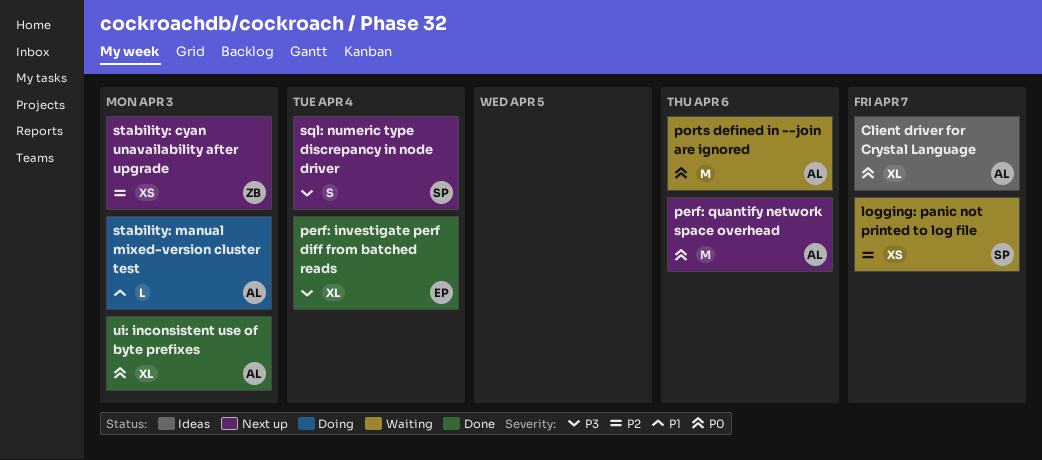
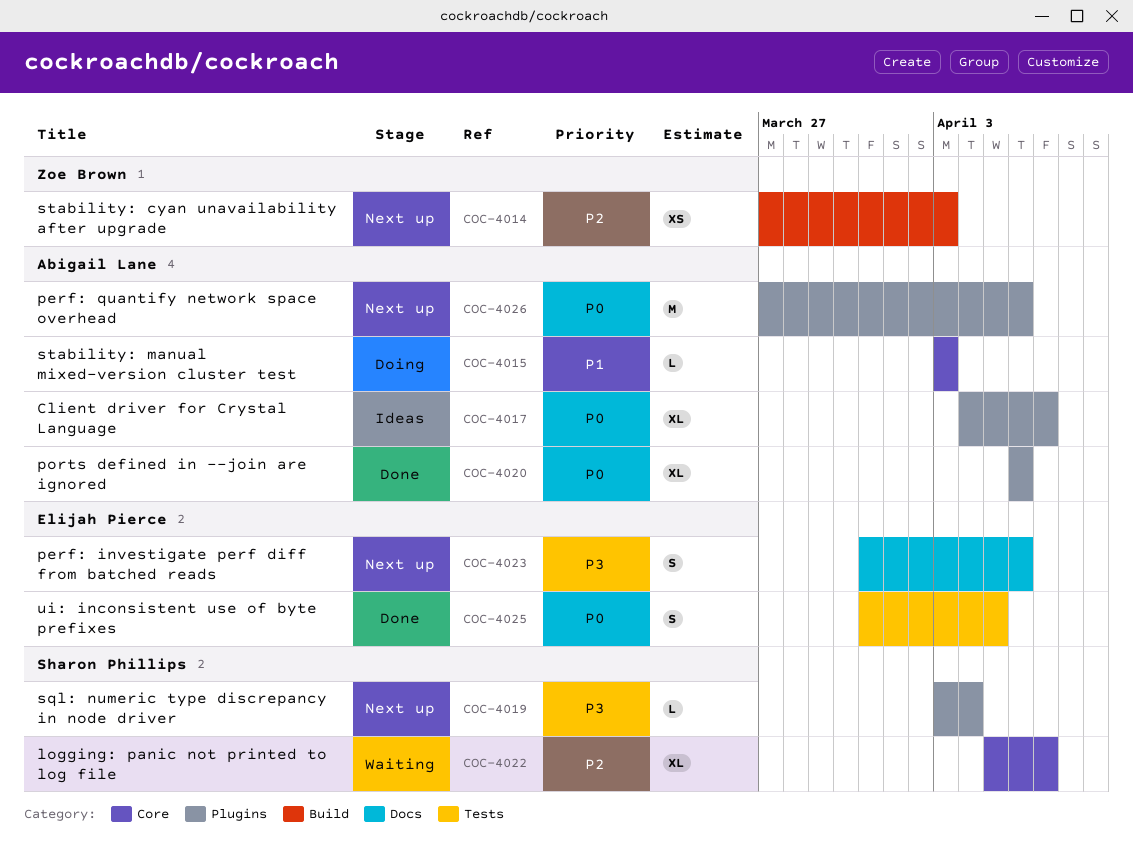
logging: panic not printed to log file, estimate: XS -> XL
perf: investigate perf diff from batched reads, status: Done -> Next up
perf: investigate perf diff from batched reads, estimate: XL -> S
perf: investigate perf diff from batched reads, due: Apr 4 -> Apr 6
ports defined in --join are ignored, status: Waiting -> Done
ports defined in --join are ignored, estimate: M -> XL
sql: numeric type discrepancy in node driver, estimate: S -> L
ui: inconsistent use of byte prefixes, owner: Abigail Lane -> Elijah Pierce
ui: inconsistent use of byte prefixes, estimate: XL -> S
ui: inconsistent use of byte prefixes, due: Apr 3 -> Apr 5

